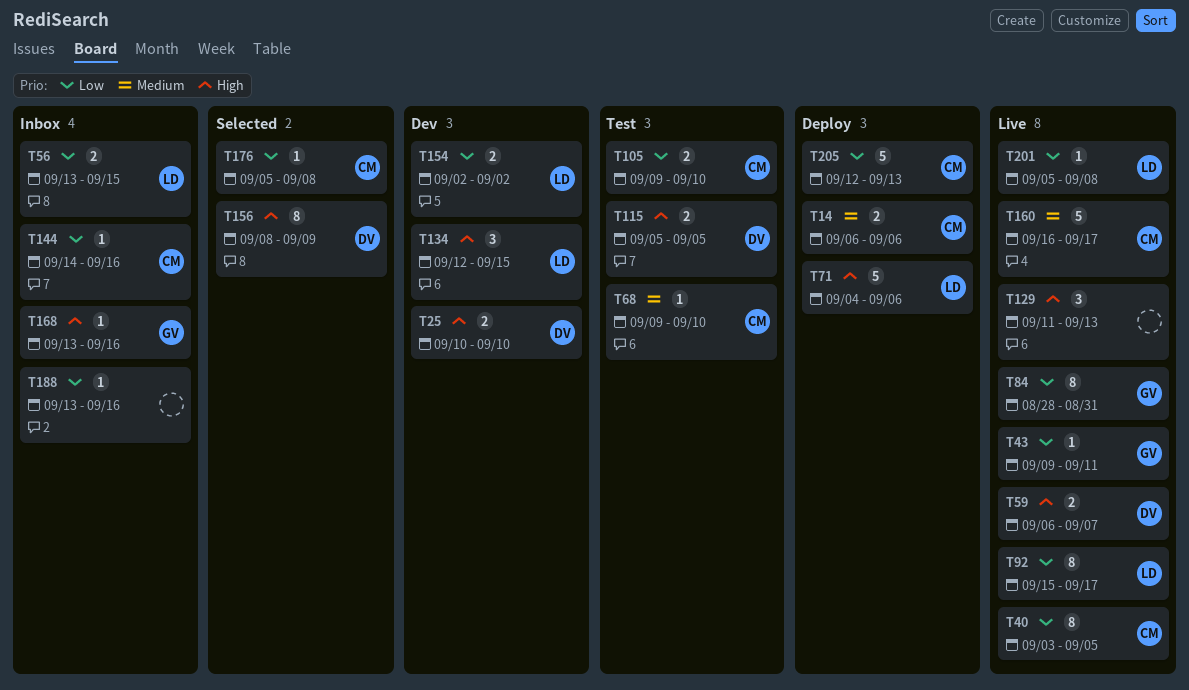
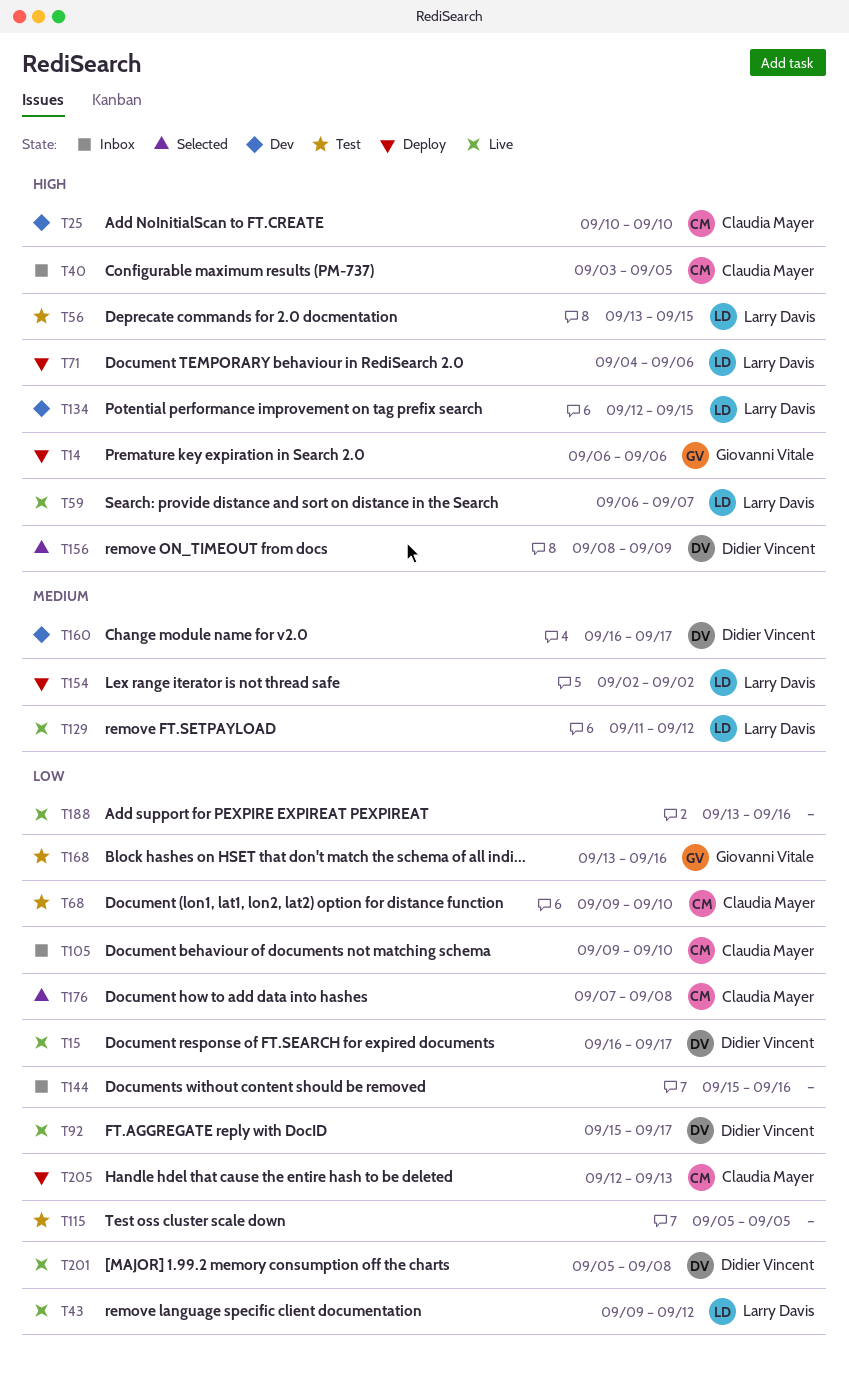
T14, owner: Claudia Mayer -> Giovanni Vitale
T14, priority: Medium -> High
T15: none -> present
T25, owner: Didier Vincent -> Claudia Mayer
T40, status: Live -> Inbox
T40, priority: Low -> High
T43, owner: Giovanni Vitale -> Larry Davis
T43, due: Sep 11 -> Sep 12
T56, status: Inbox -> Test
T56, priority: Low -> High
T59, owner: Didier Vincent -> Larry Davis
T68, priority: Medium -> Low
T84: present -> none
T92, owner: Larry Davis -> Didier Vincent
T105, status: Test -> Inbox
T115, owner: Didier Vincent -> none
T115, priority: High -> Low
T129, owner: none -> Larry Davis
T129, priority: High -> Medium
T129, due: Sep 13 -> Sep 12
T144, owner: Claudia Mayer -> none
T144, start: Sep 14 -> Sep 15
T154, status: Dev -> Deploy
T154, priority: Low -> Medium
T160, status: Live -> Dev
T160, owner: Claudia Mayer -> Didier Vincent
T168, status: Inbox -> Test
T168, priority: High -> Low
T176, start: Sep 5 -> Sep 7
T188, status: Inbox -> Live
T201, owner: Larry Davis -> Didier Vincent

